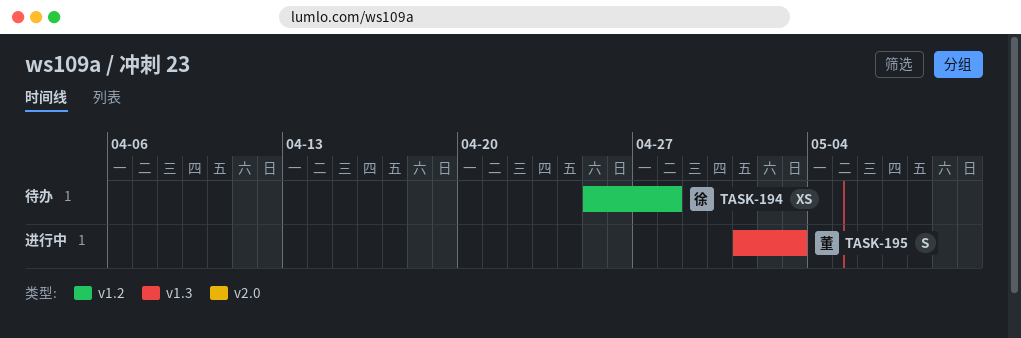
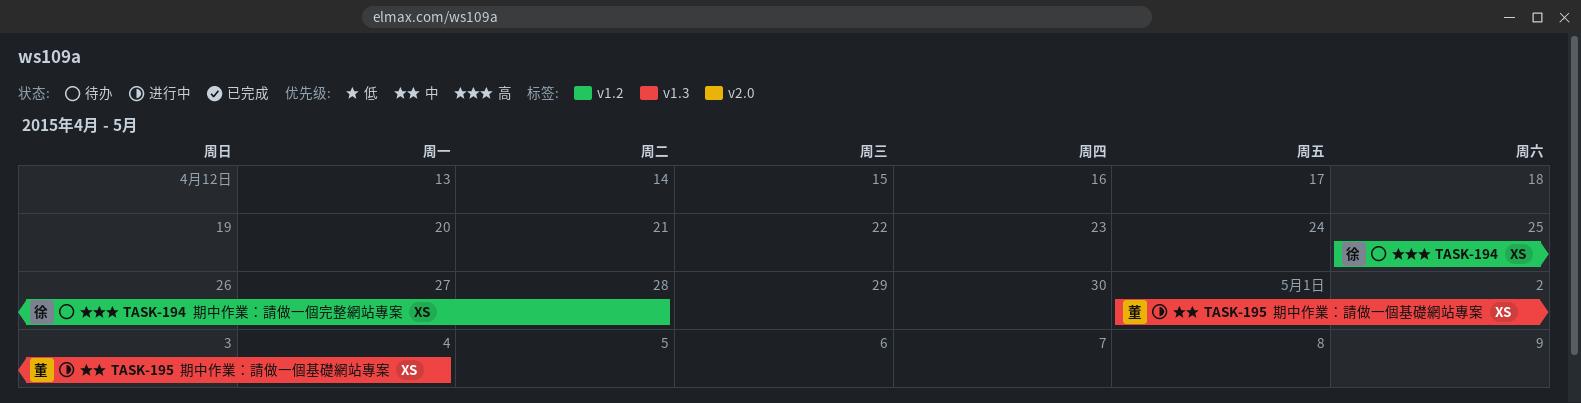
TASK-195, estimate: S -> XS
TASK-195, due: May 3 -> May 4

